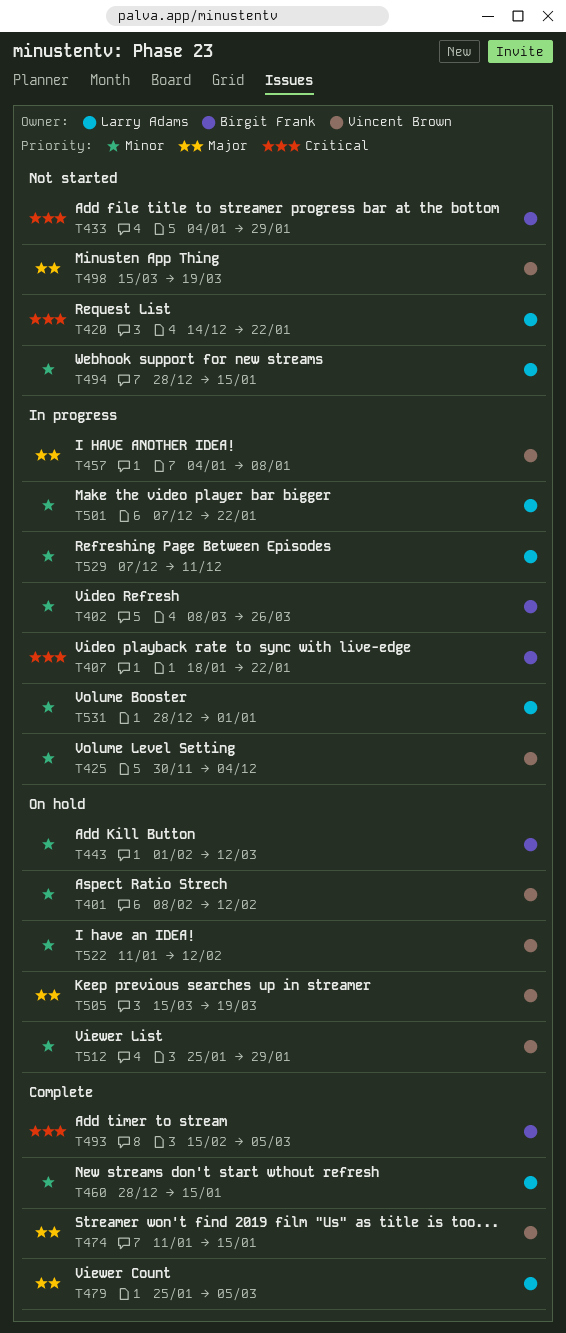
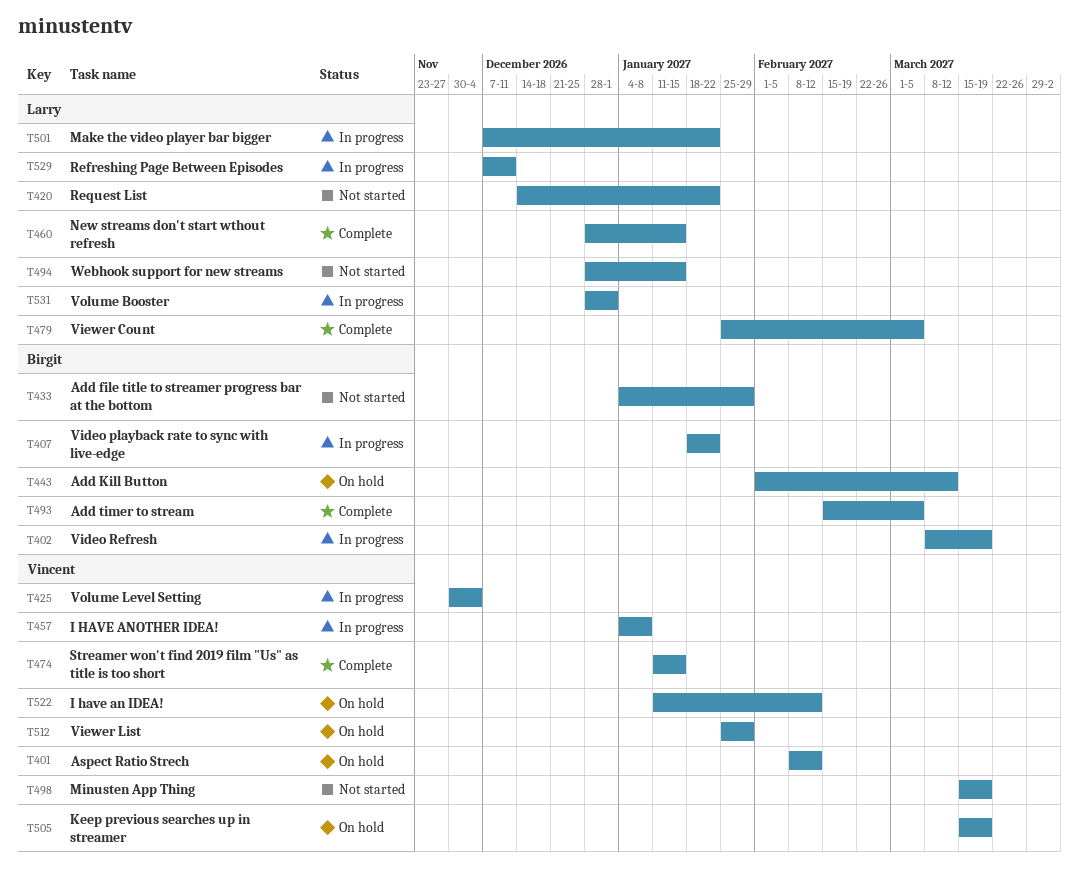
T402, due: Mar 26 -> Mar 19

